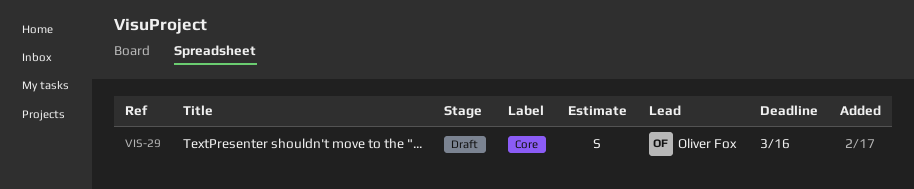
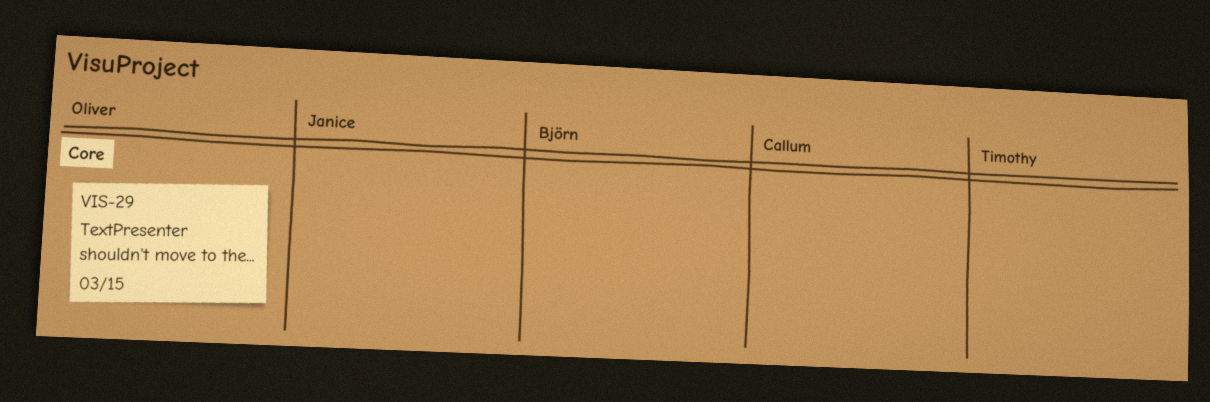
VIS-29, due: Mar 16 -> Mar 15

